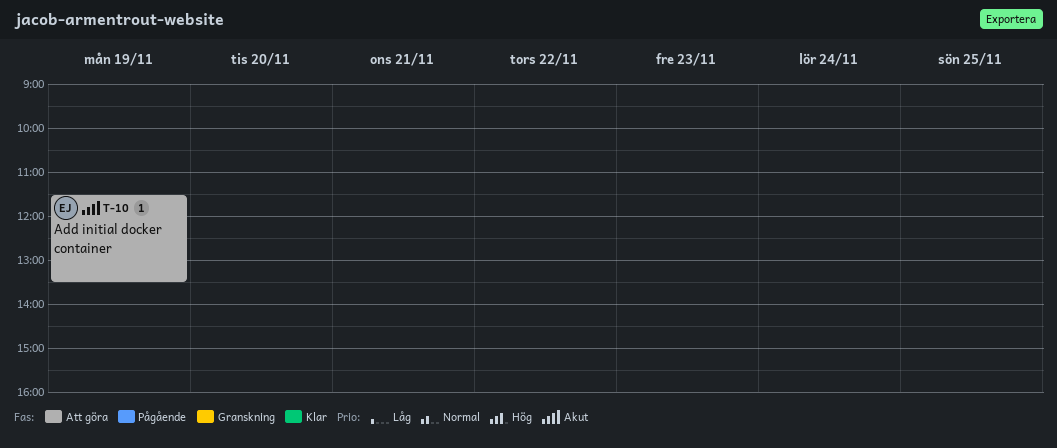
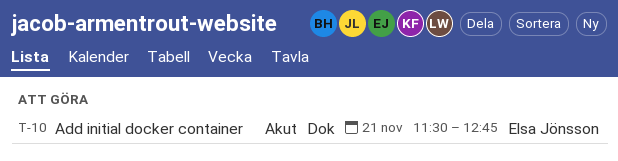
T-10, day: Nov 19 -> Nov 21
T-10, ends: 13:30 -> 12:45

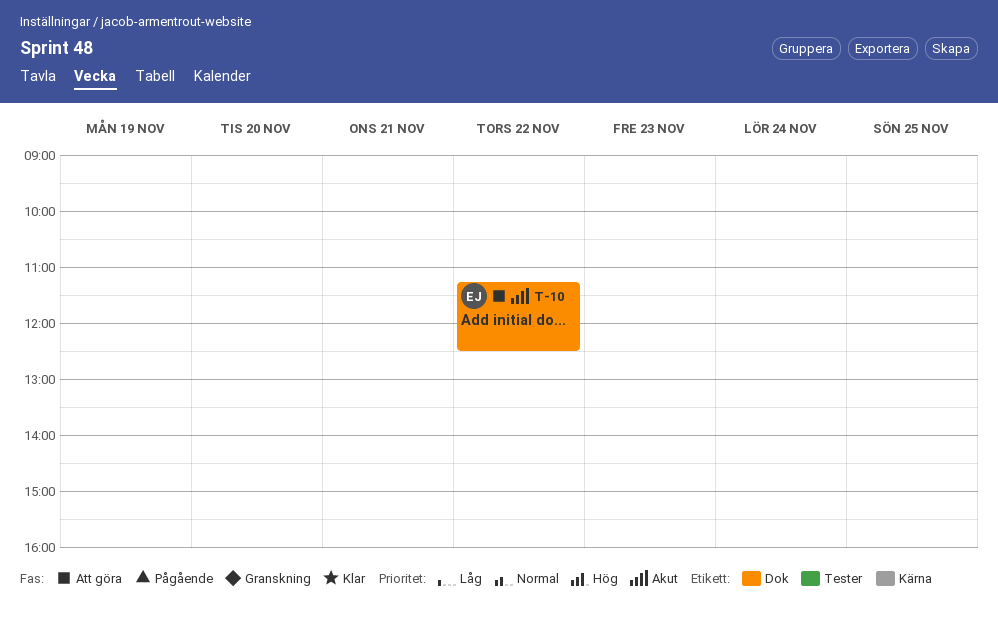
T-10, day: Nov 21 -> Nov 22
T-10, begins: 11:30 -> 11:15
T-10, ends: 12:45 -> 12:30

